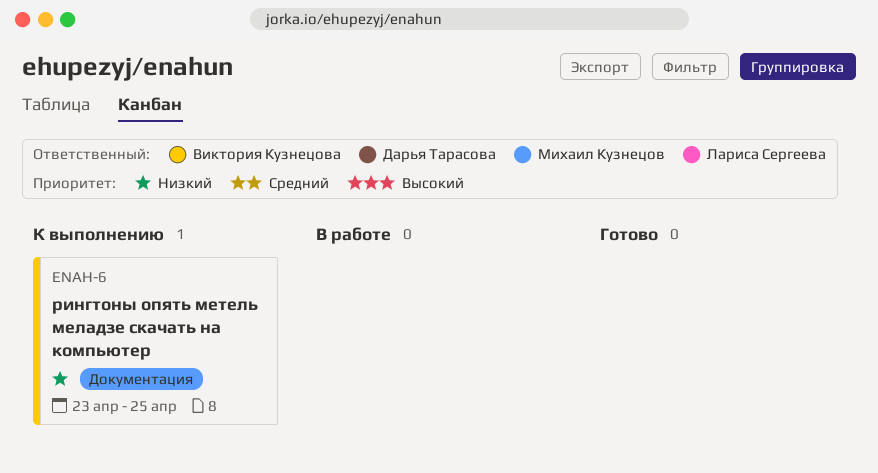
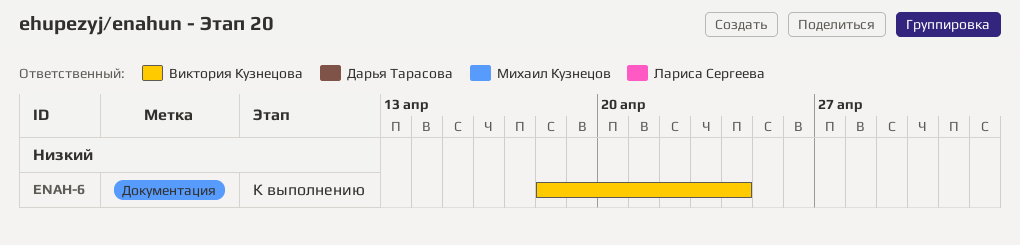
ENAH-6, start: Apr 23 -> Apr 18
ENAH-6, due: Apr 25 -> Apr 24

